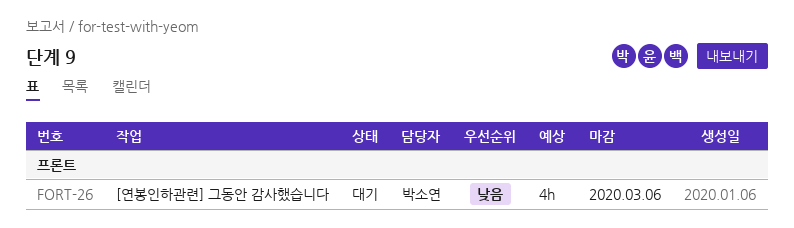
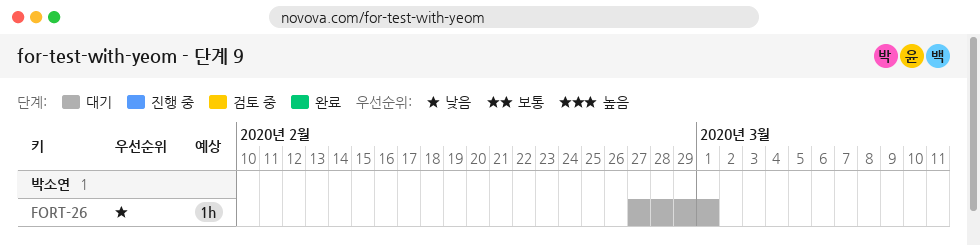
FORT-26, estimate: 4h -> 1h
FORT-26, due: Mar 6 -> Mar 1

